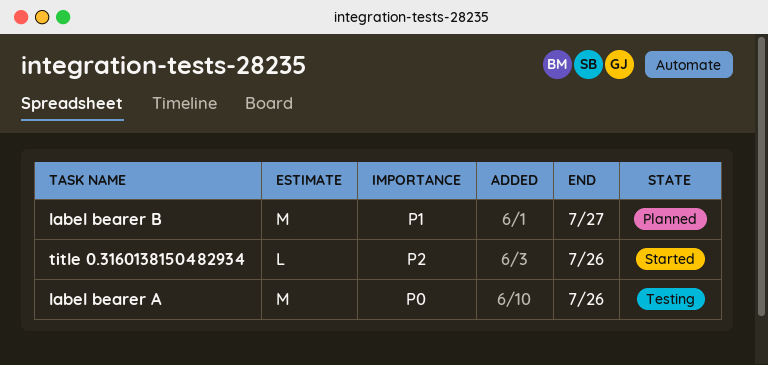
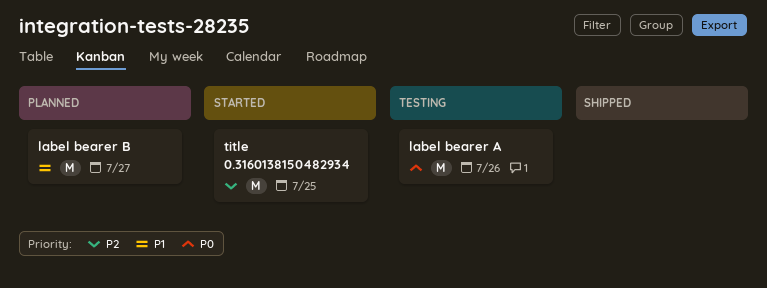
title 0.3160138150482934, estimate: L -> M
title 0.3160138150482934, due: Jul 26 -> Jul 25

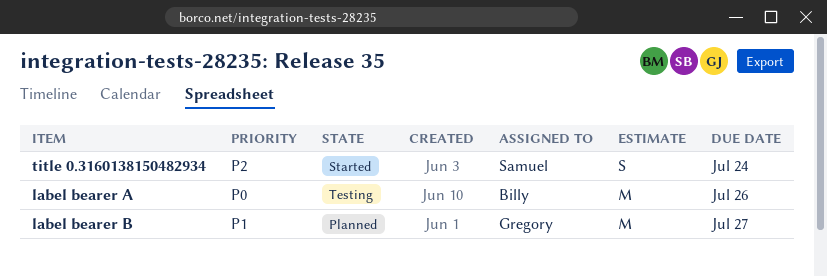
title 0.3160138150482934, estimate: M -> S
title 0.3160138150482934, due: Jul 25 -> Jul 24

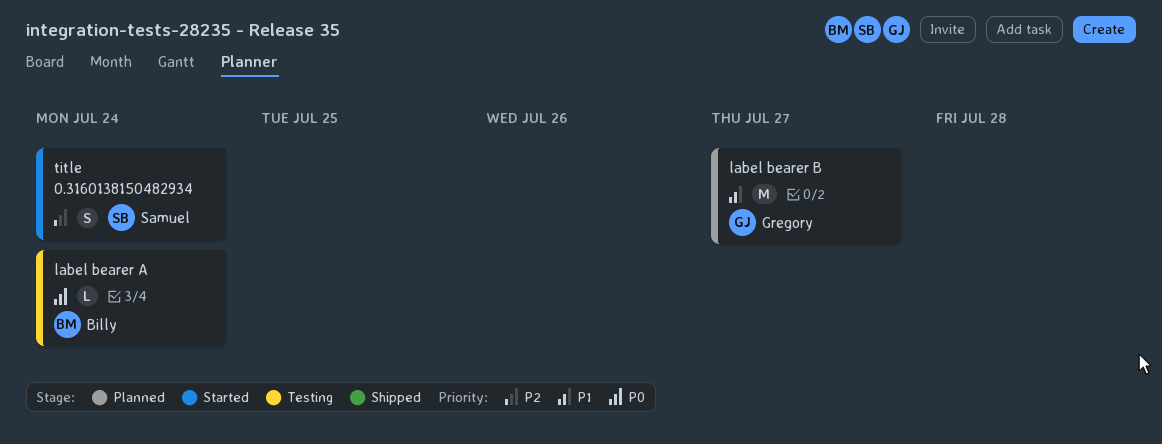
label bearer A, estimate: M -> L
label bearer A, due: Jul 26 -> Jul 24

